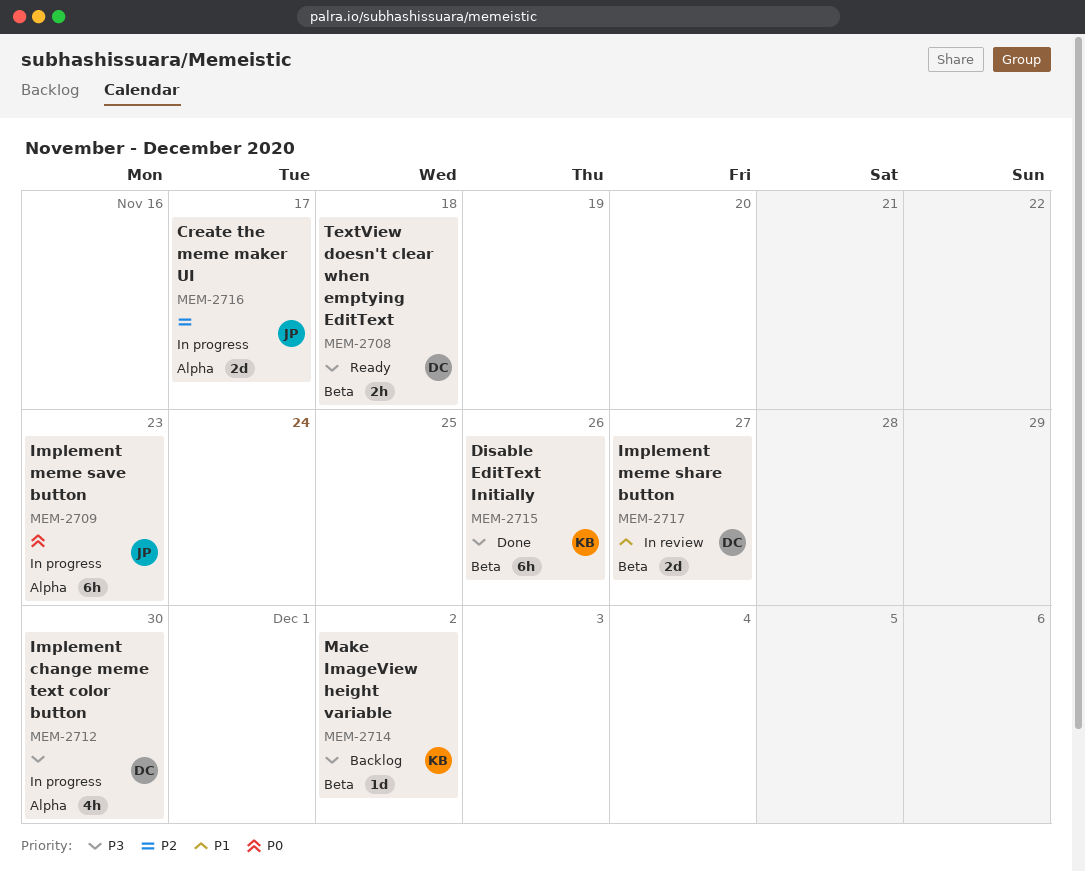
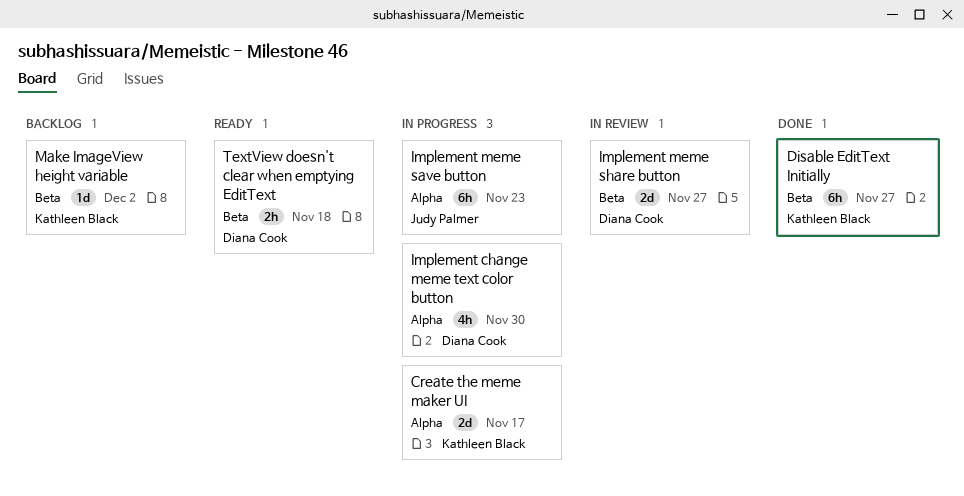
Create the meme maker UI, owner: Judy Palmer -> Kathleen Black
Disable EditText Initially, due: Nov 26 -> Nov 27

